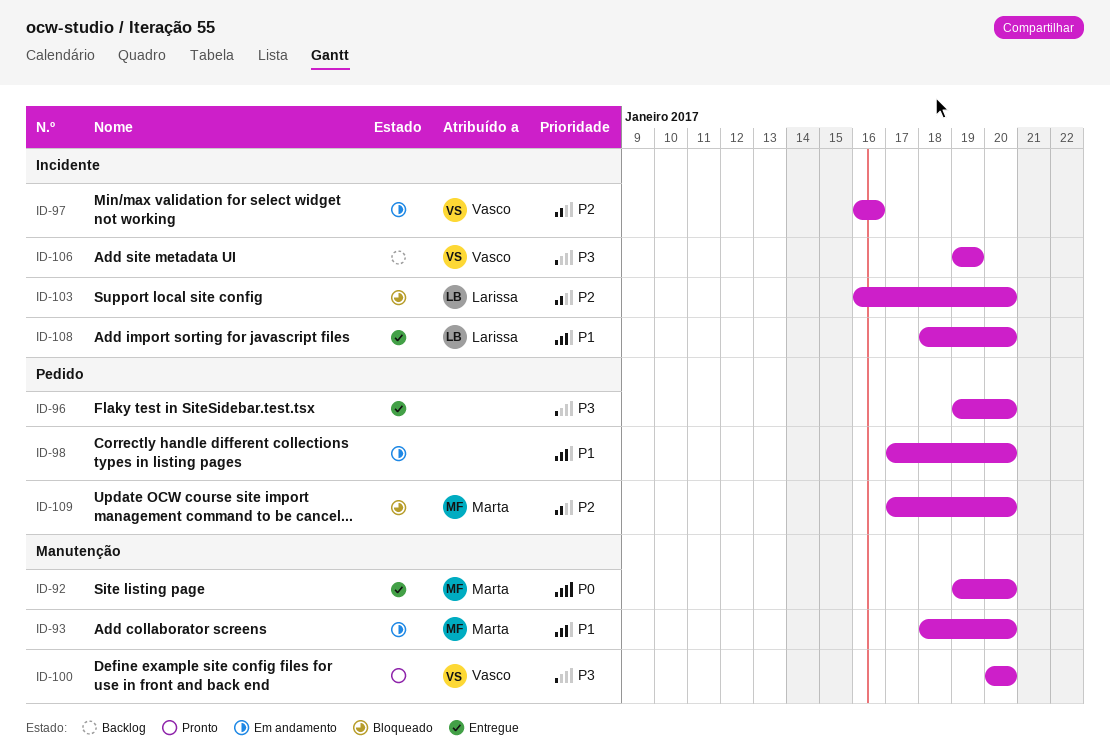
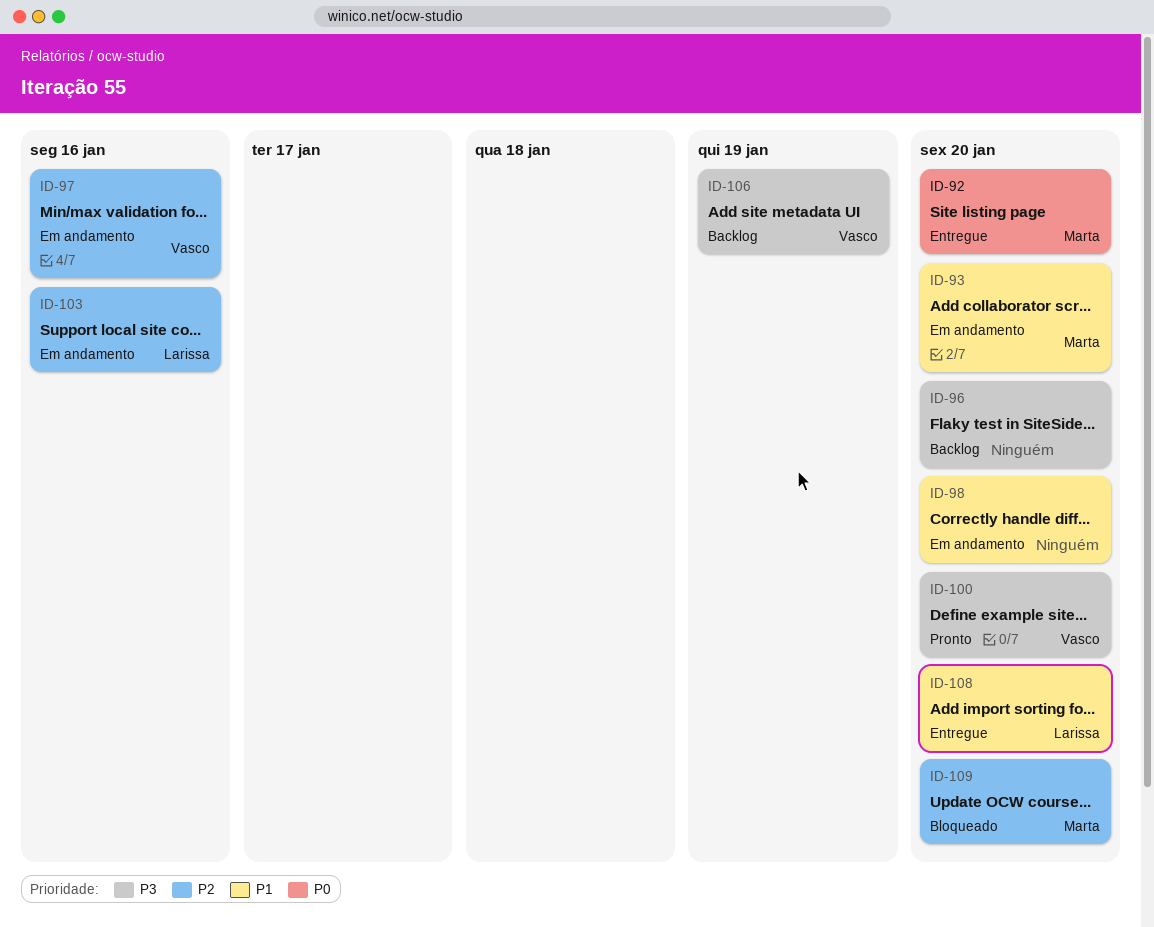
ID-96, status: Entregue -> Backlog
ID-103, status: Bloqueado -> Em andamento
ID-103, due: Jan 20 -> Jan 16

